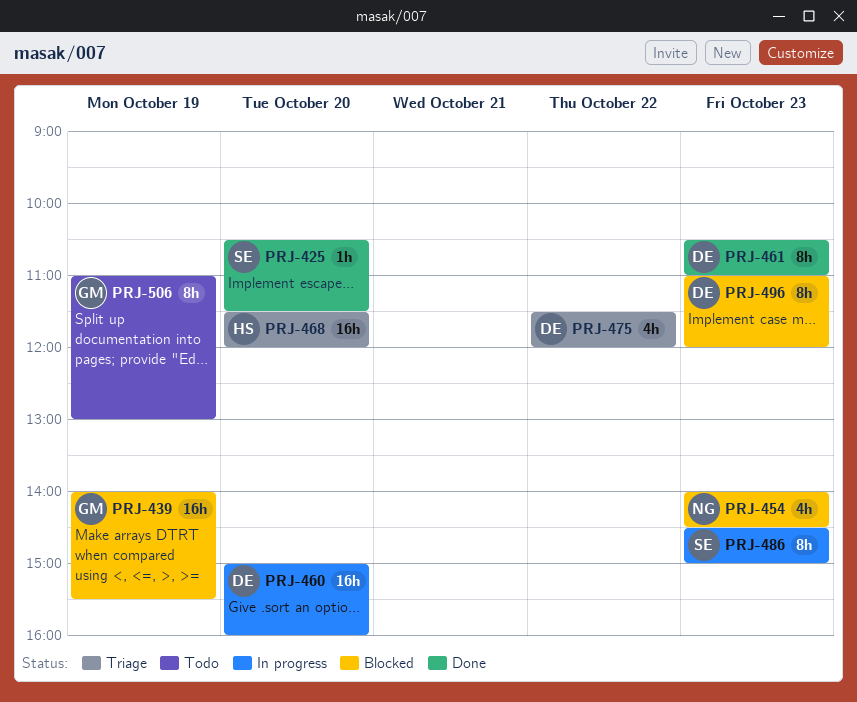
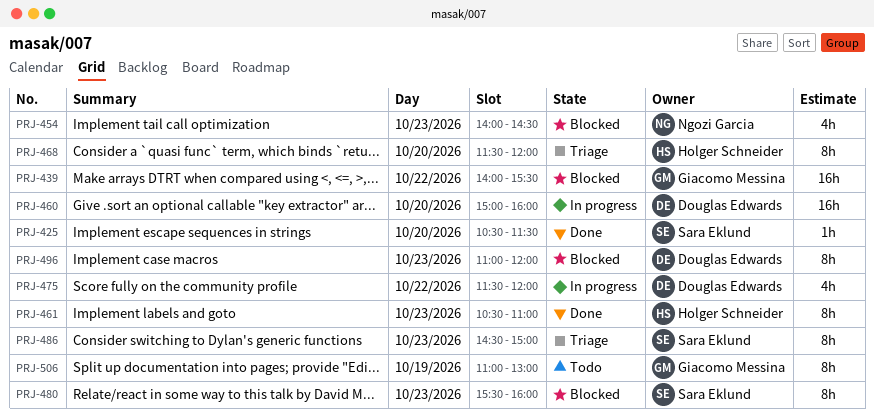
PRJ-439, day: Oct 19 -> Oct 22
PRJ-461, owner: Douglas Edwards -> Holger Schneider
PRJ-468, estimate: 16h -> 8h
PRJ-475, status: Triage -> In progress
PRJ-480: none -> present
PRJ-486, status: In progress -> Triage

